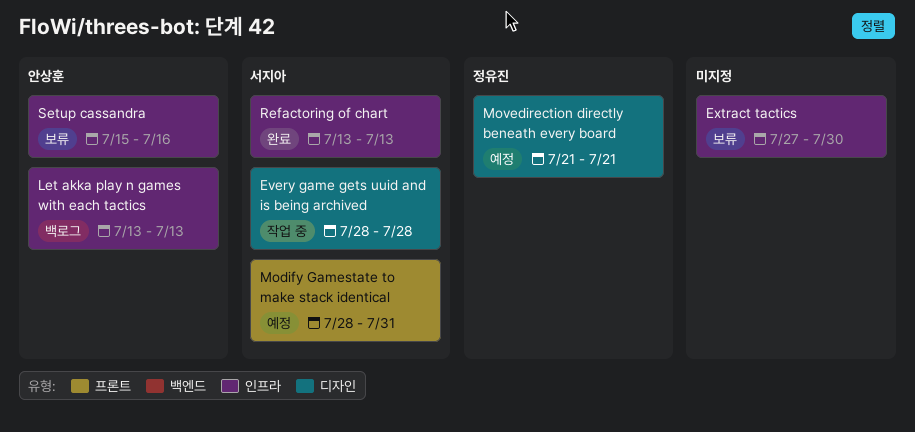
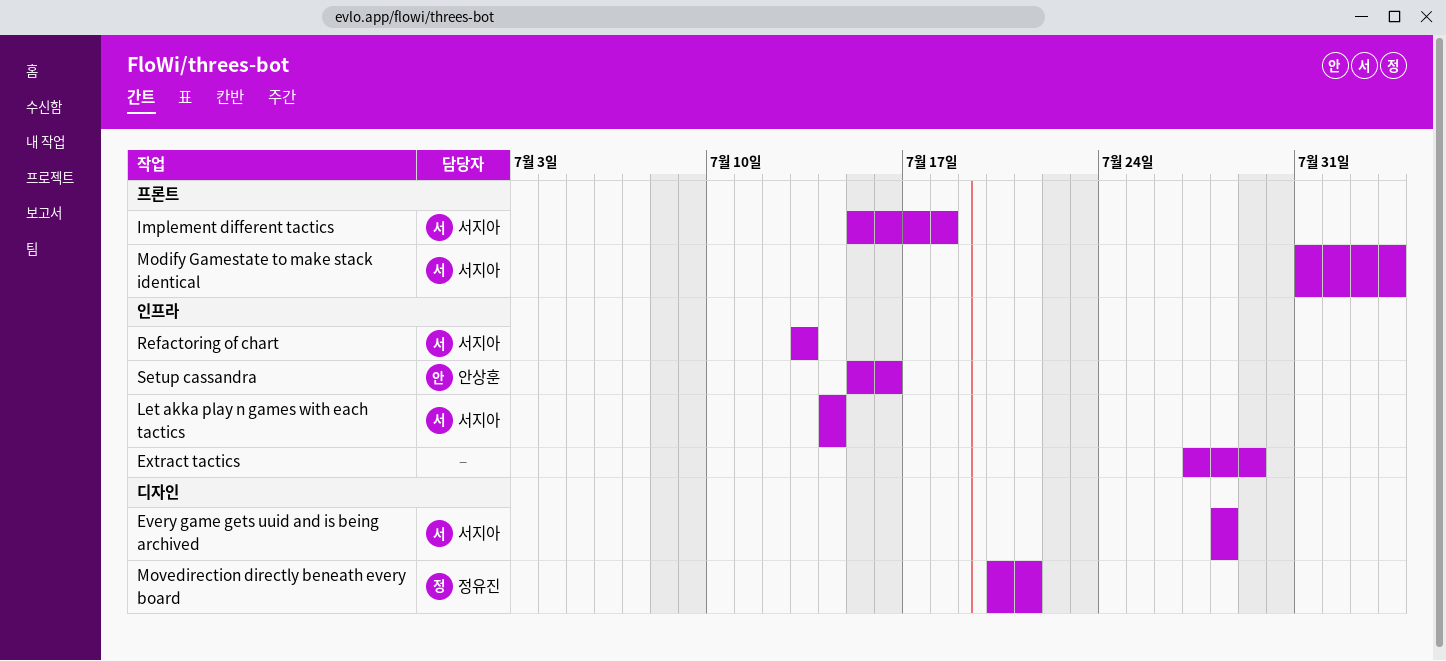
Extract tactics, due: Jul 30 -> Jul 29
Implement different tactics: none -> present
Let akka play n games with each tactics, owner: 안상훈 -> 서지아
Let akka play n games with each tactics, start: Jul 13 -> Jul 14
Let akka play n games with each tactics, due: Jul 13 -> Jul 14
Modify Gamestate to make stack identical, start: Jul 28 -> Jul 31
Modify Gamestate to make stack identical, due: Jul 31 -> Aug 3
Movedirection directly beneath every board, start: Jul 21 -> Jul 20

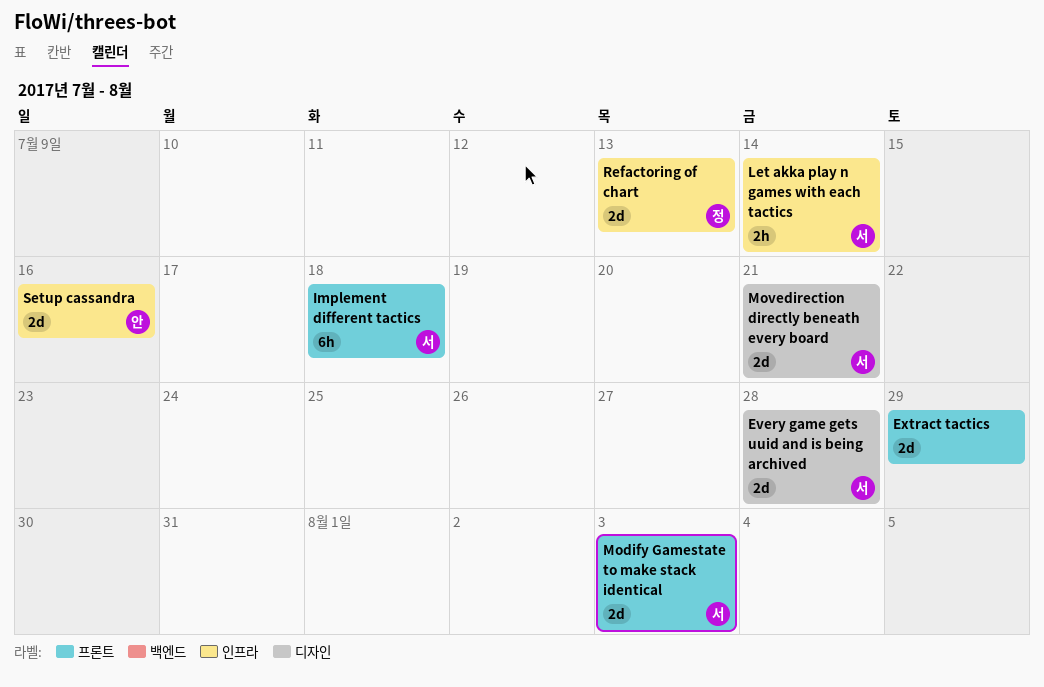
Extract tactics, label: 인프라 -> 프론트
Movedirection directly beneath every board, owner: 정유진 -> 서지아
Refactoring of chart, owner: 서지아 -> 정유진

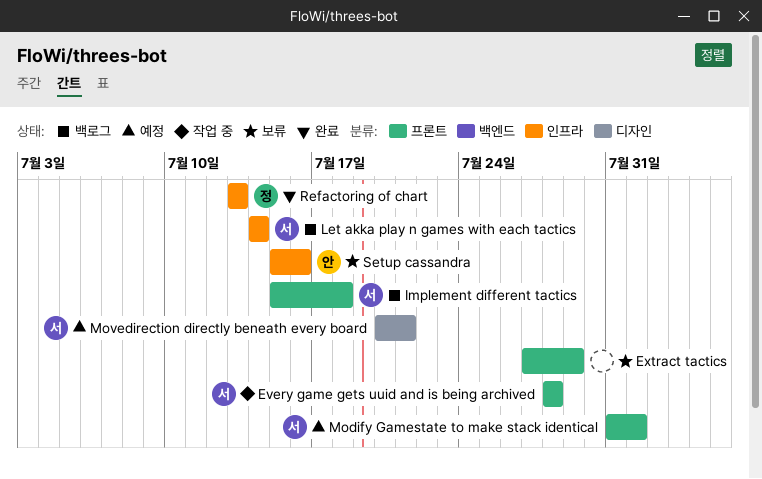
Every game gets uuid and is being archived, label: 디자인 -> 프론트
Modify Gamestate to make stack identical, due: Aug 3 -> Aug 1

